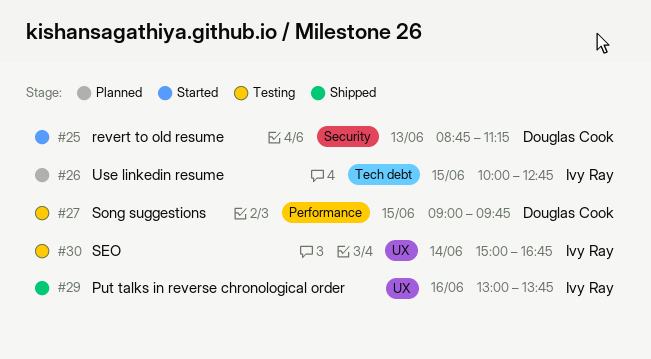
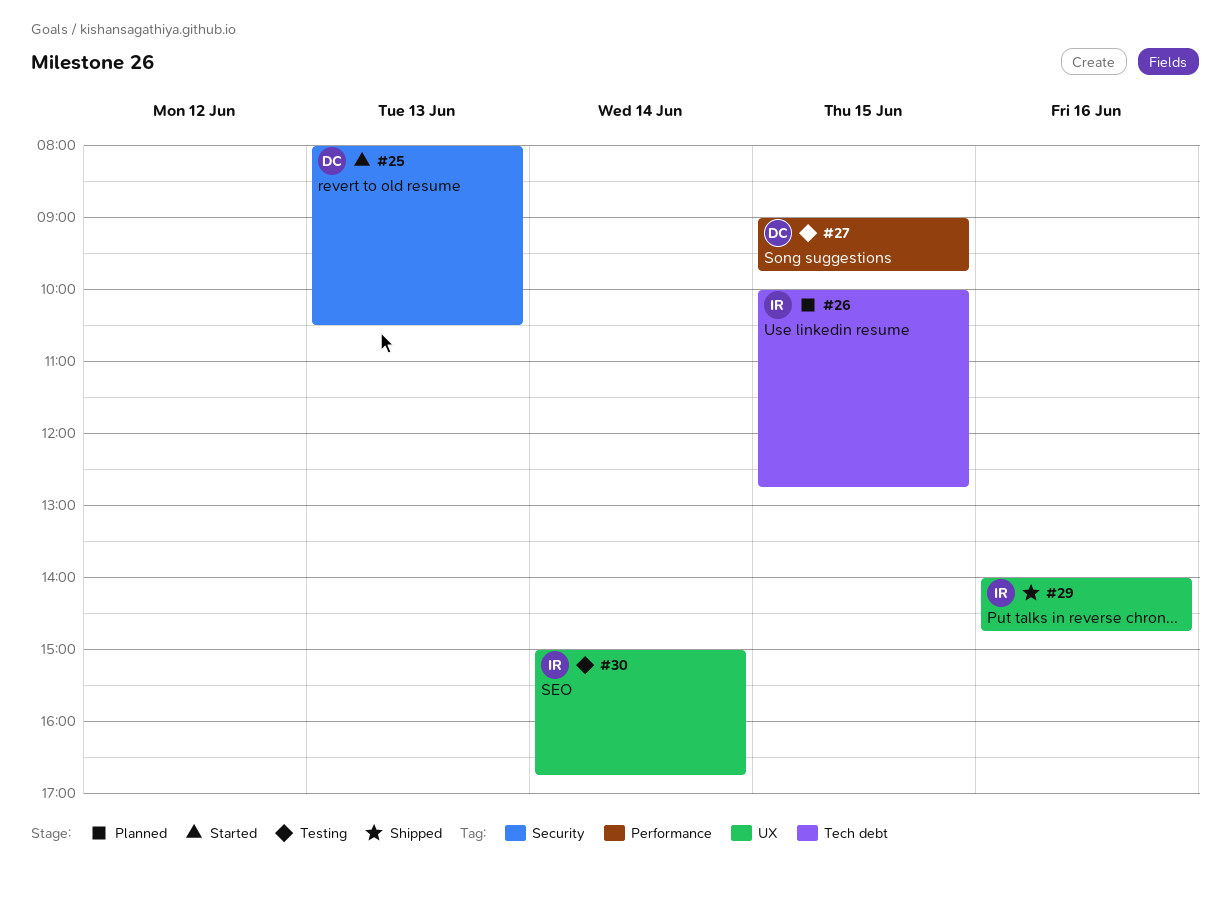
#25, begins: 08:45 -> 08:00
#25, ends: 11:15 -> 10:30
#29, begins: 13:00 -> 14:00
#29, ends: 13:45 -> 14:45

